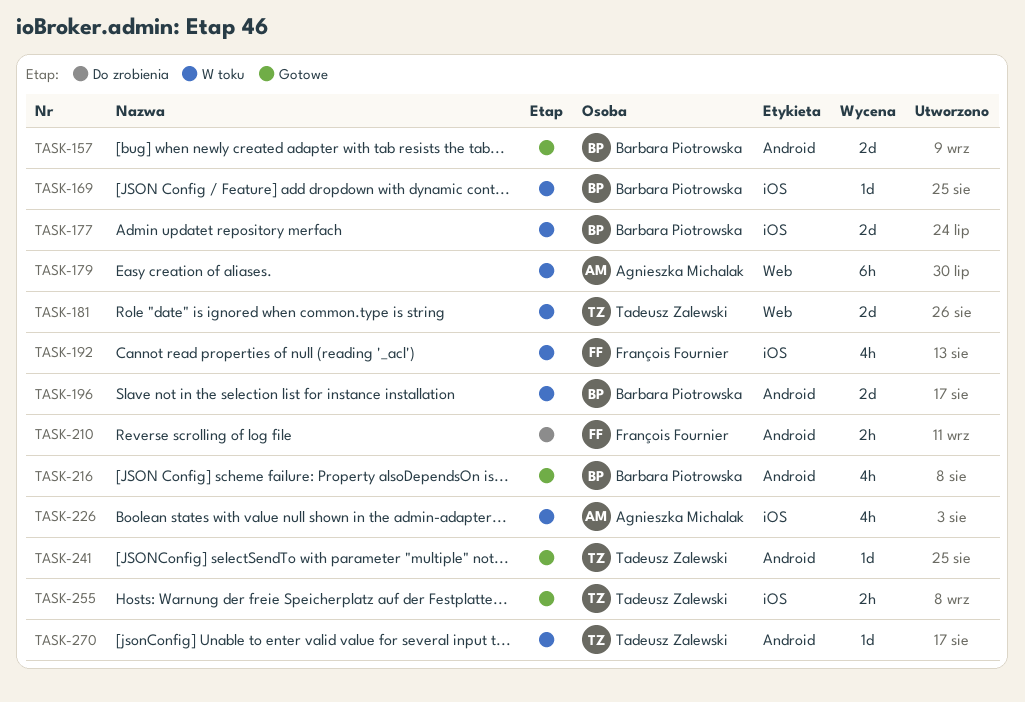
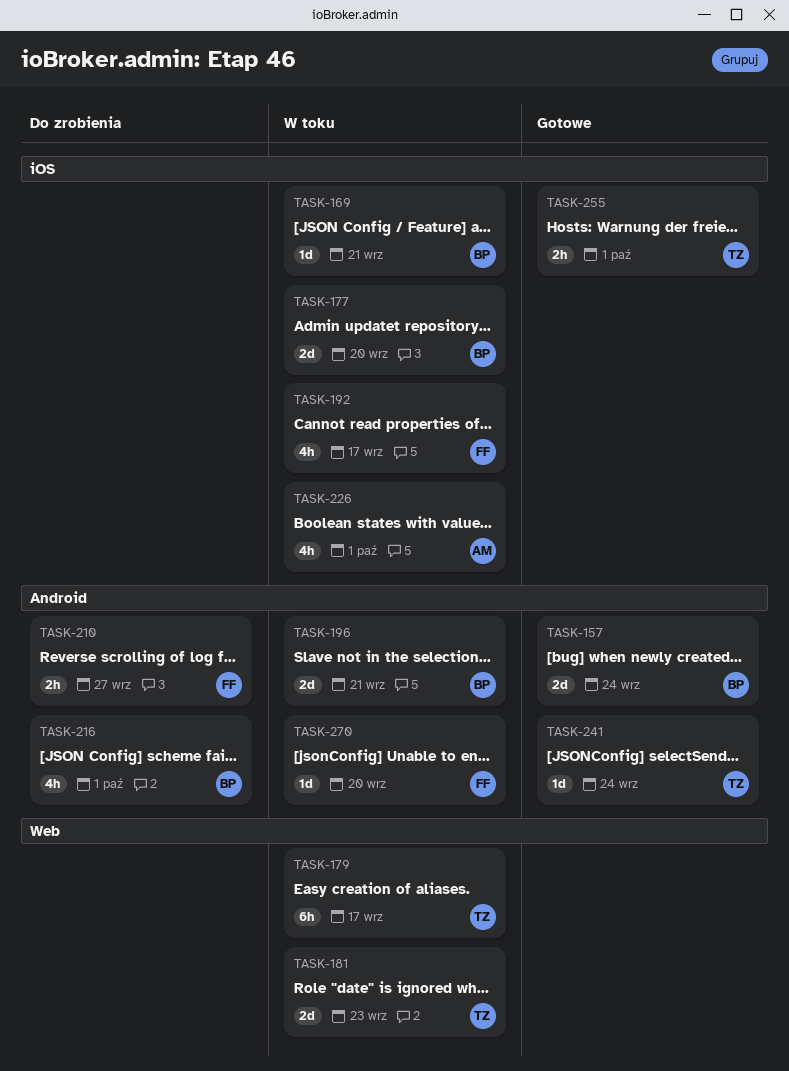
TASK-179, owner: Agnieszka Michalak -> Tadeusz Zalewski
TASK-216, status: Gotowe -> Do zrobienia
TASK-270, owner: Tadeusz Zalewski -> François Fournier

